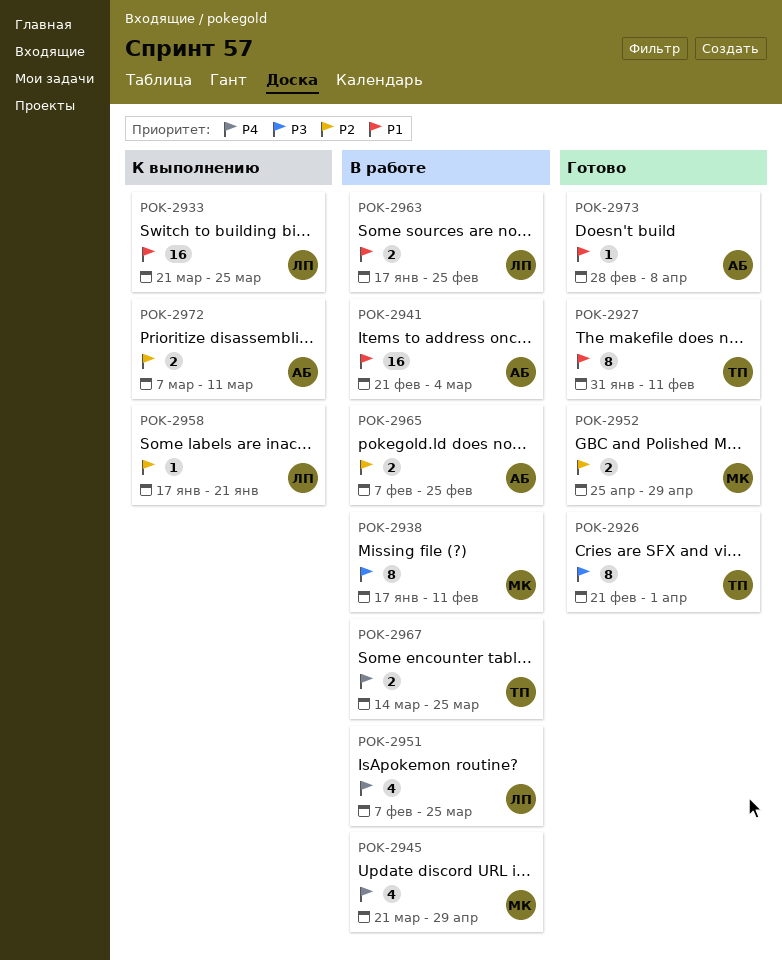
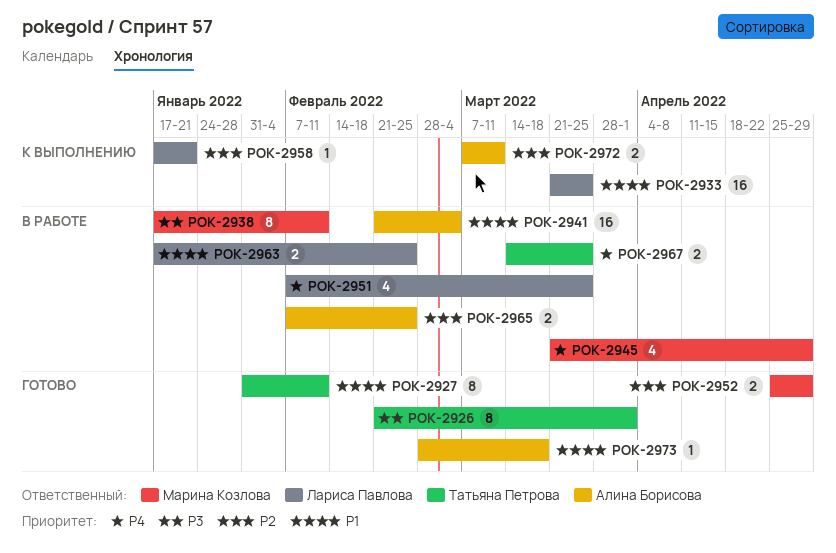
POK-2973, due: Apr 8 -> Mar 18

